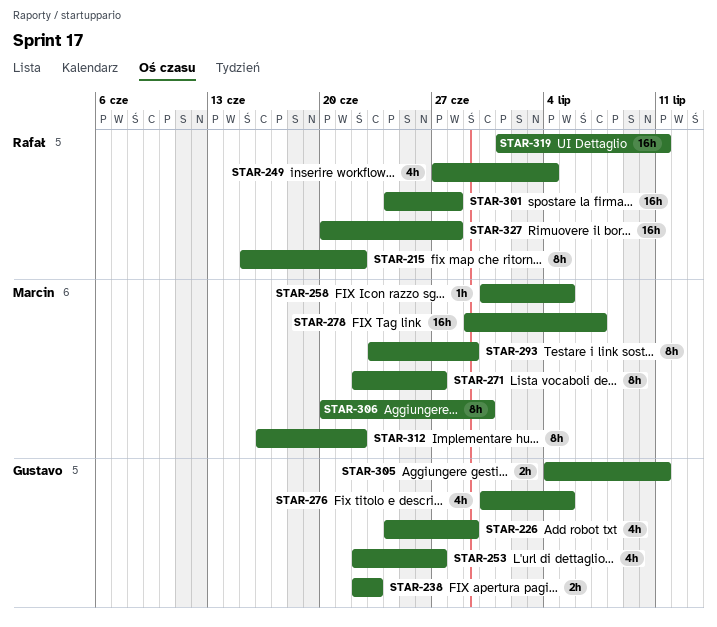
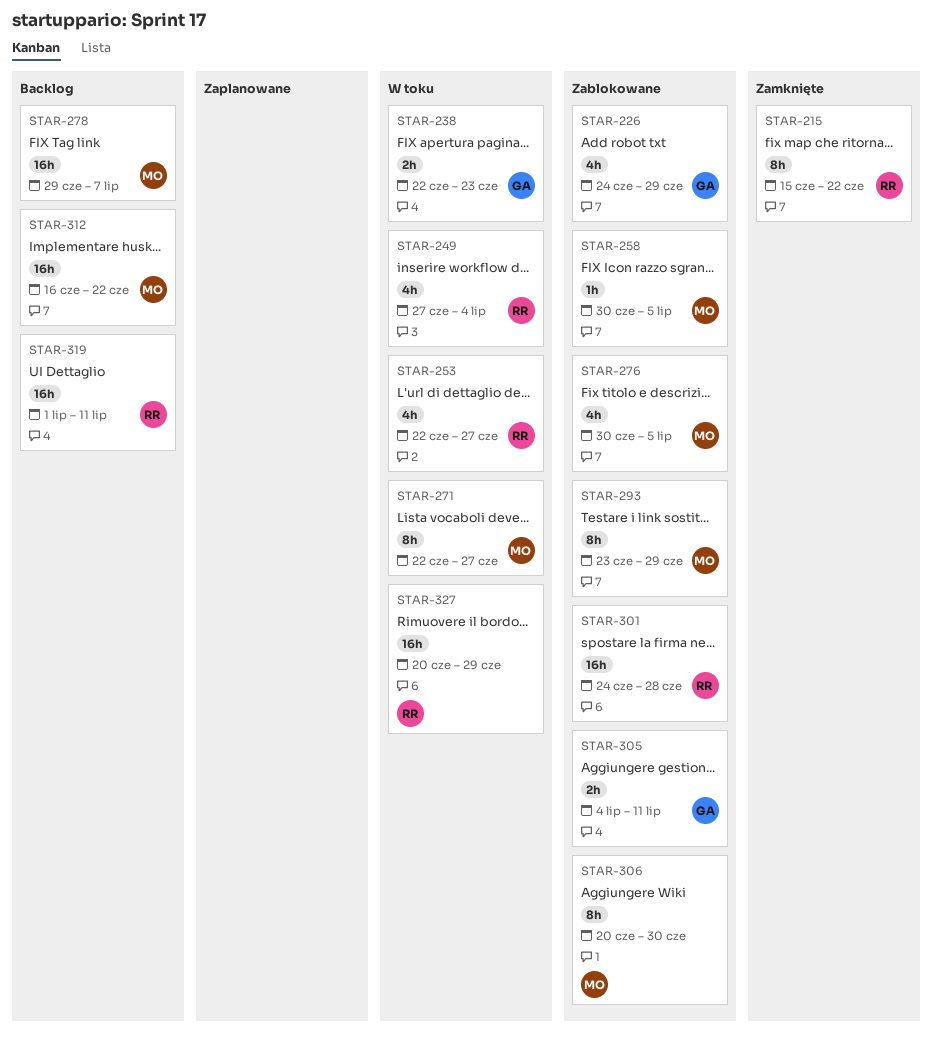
STAR-253, owner: Gustavo -> Rafał
STAR-276, owner: Gustavo -> Marcin
STAR-312, estimate: 8h -> 16h
STAR-327, due: Jun 28 -> Jun 29

